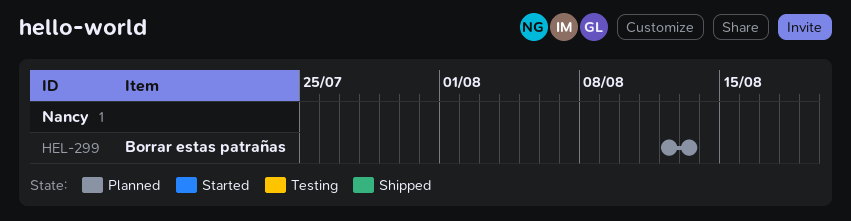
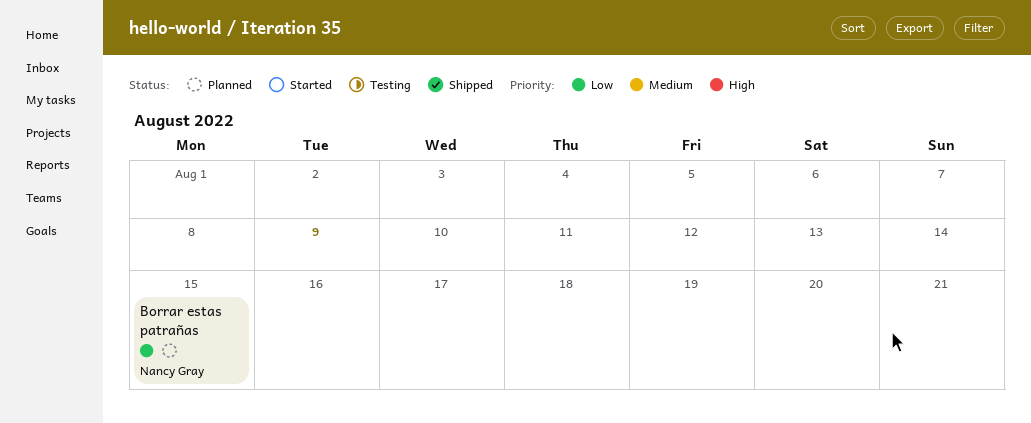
Borrar estas patrañas, due: Aug 13 -> Aug 15

